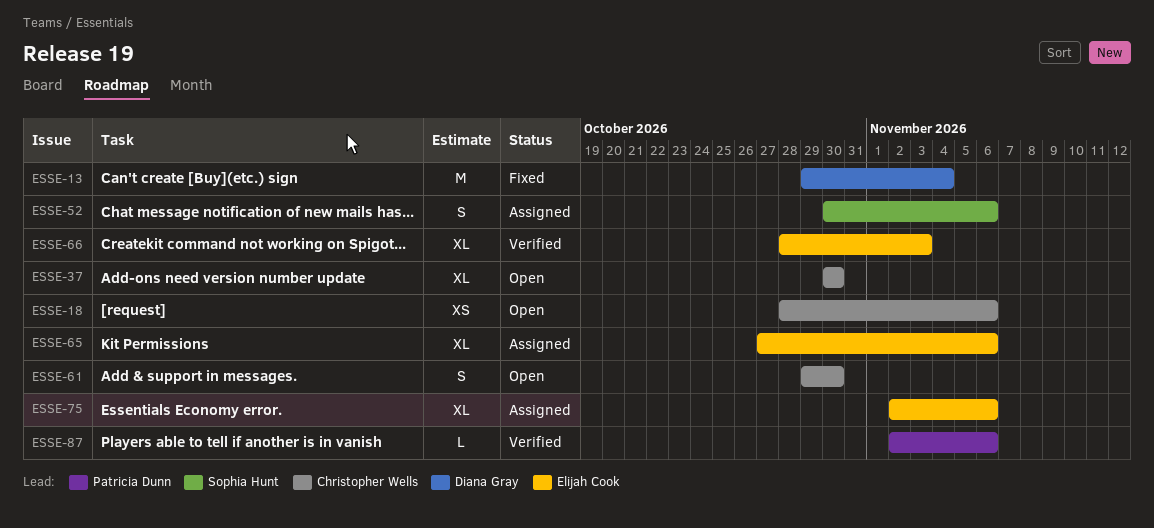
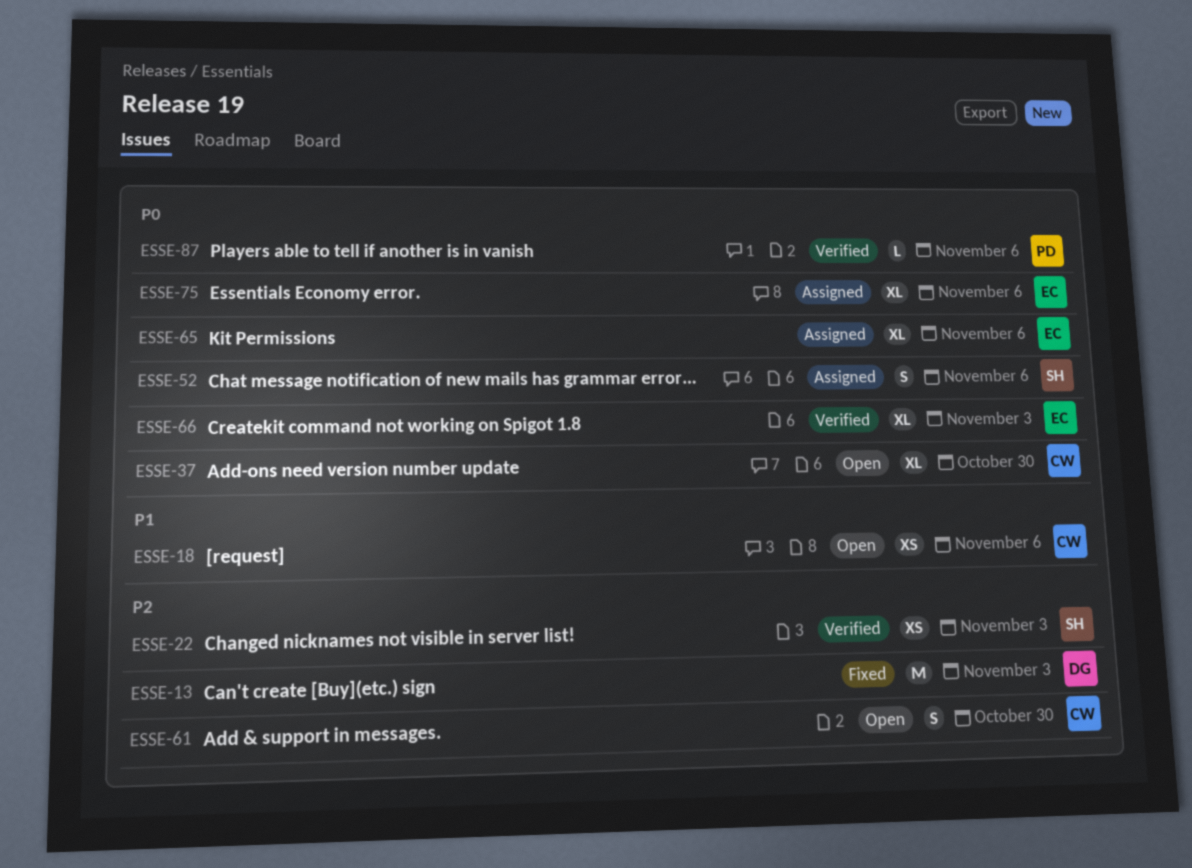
ESSE-13, due: Nov 4 -> Nov 3
ESSE-22: none -> present

